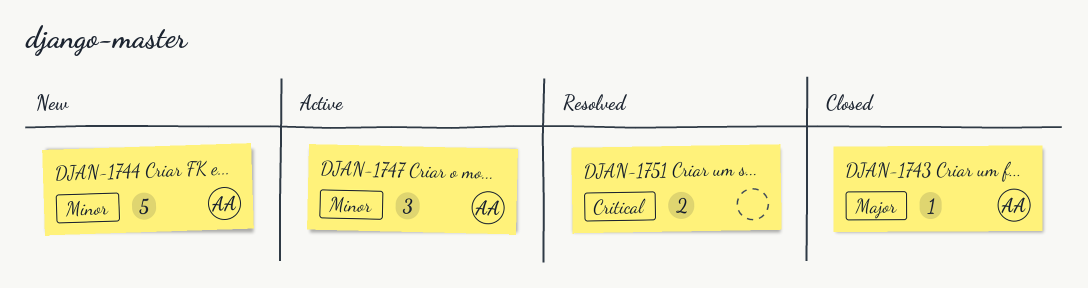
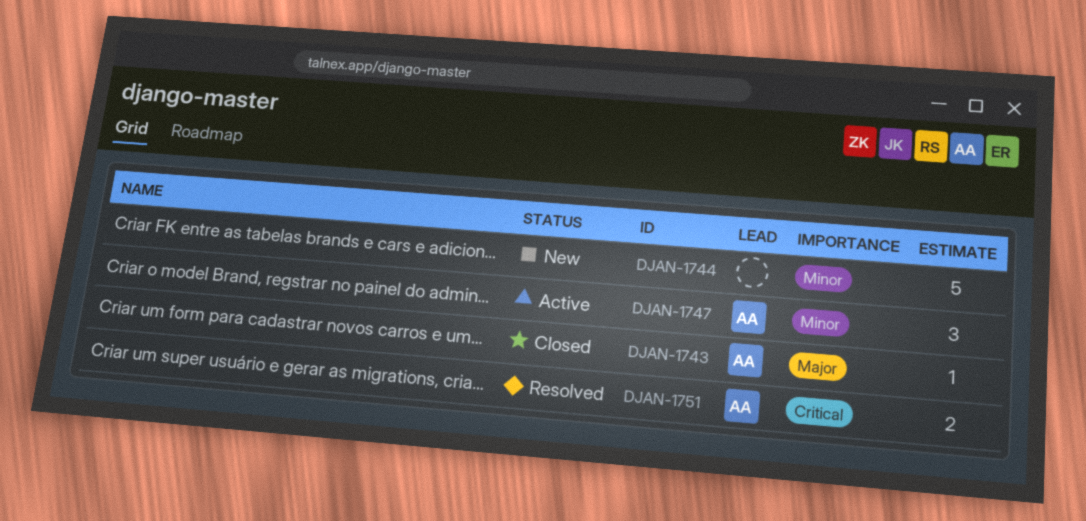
DJAN-1744, owner: AA -> none
DJAN-1751, owner: none -> AA

